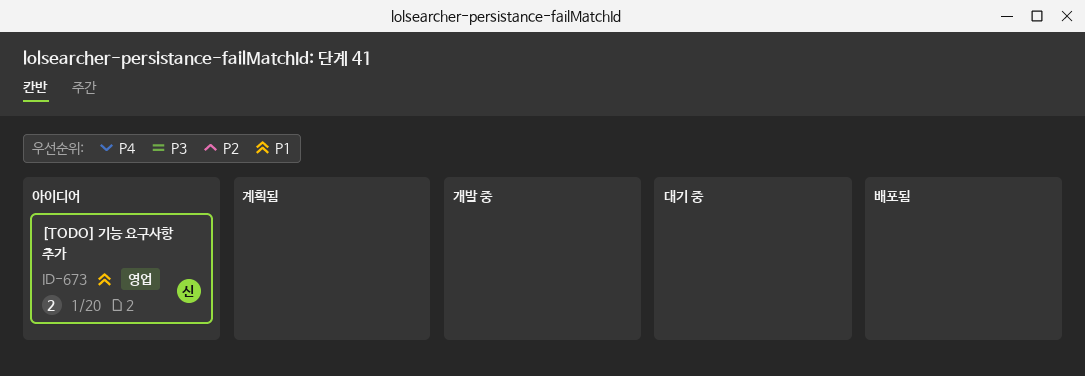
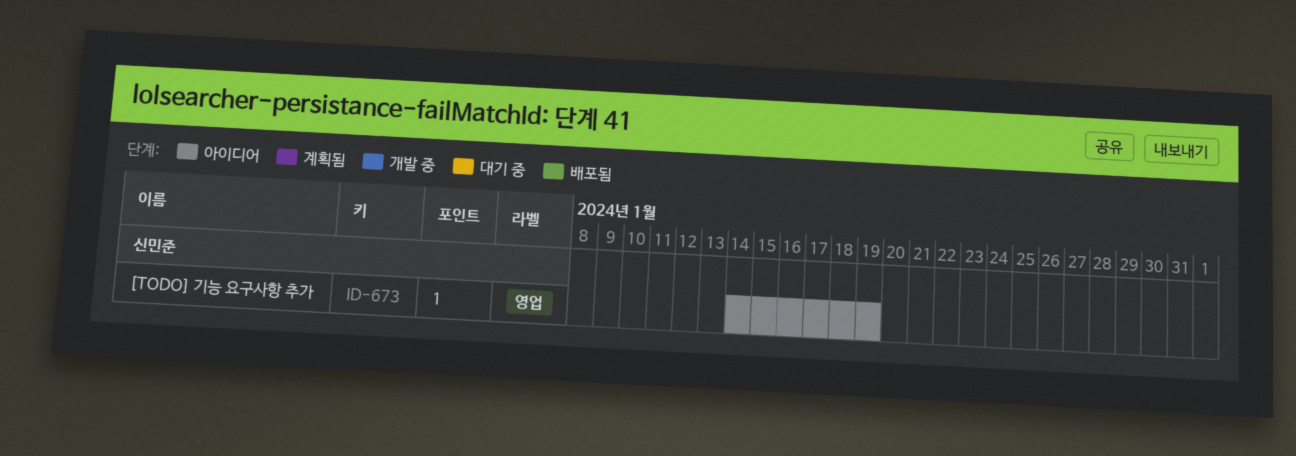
ID-673, estimate: 2 -> 1
ID-673, due: Jan 20 -> Jan 19

